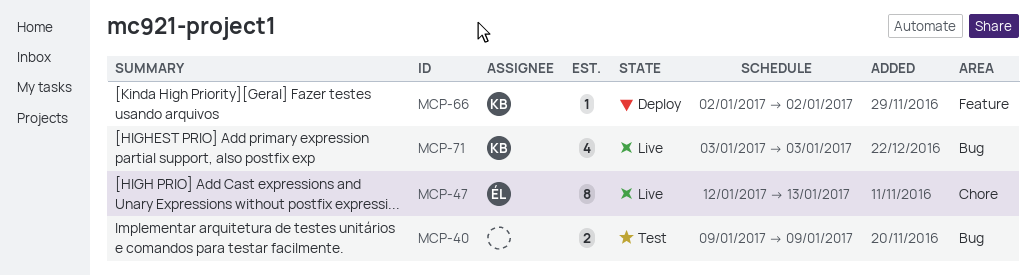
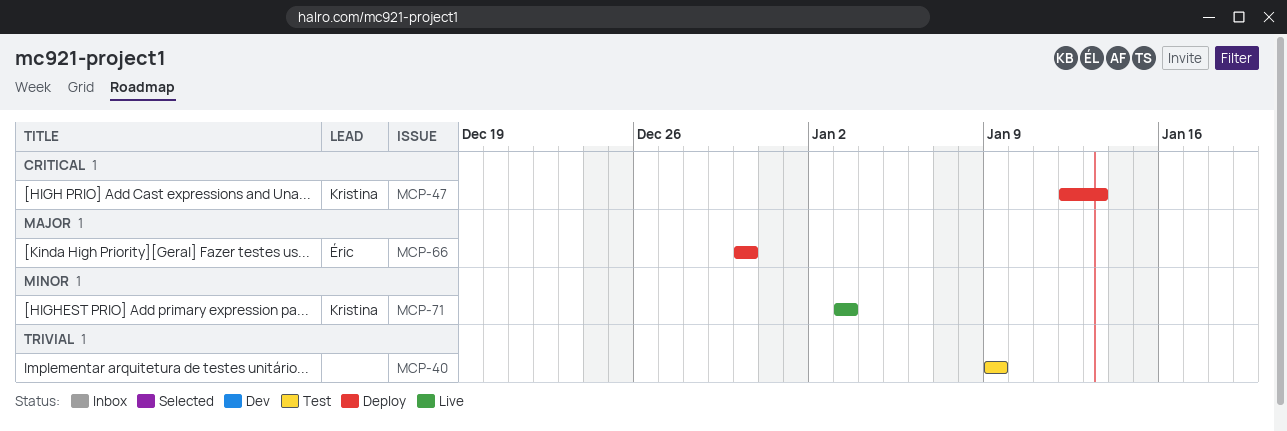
MCP-47, status: Live -> Deploy
MCP-47, owner: Éric -> Kristina
MCP-66, owner: Kristina -> Éric
MCP-66, start: Jan 2 -> Dec 30
MCP-66, due: Jan 2 -> Dec 30

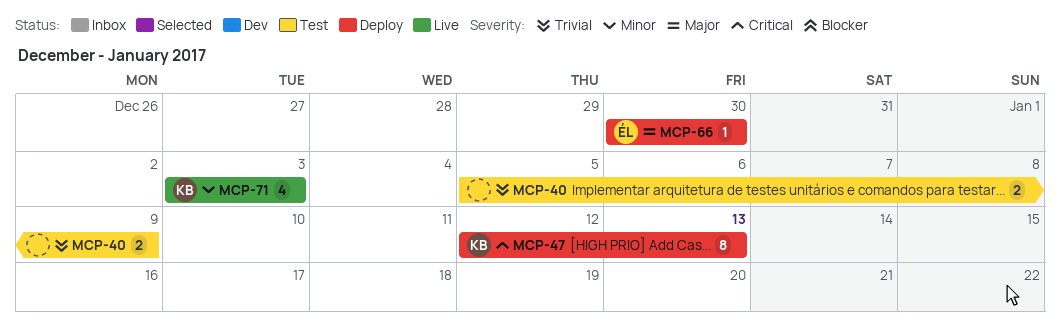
MCP-40, start: Jan 9 -> Jan 5

